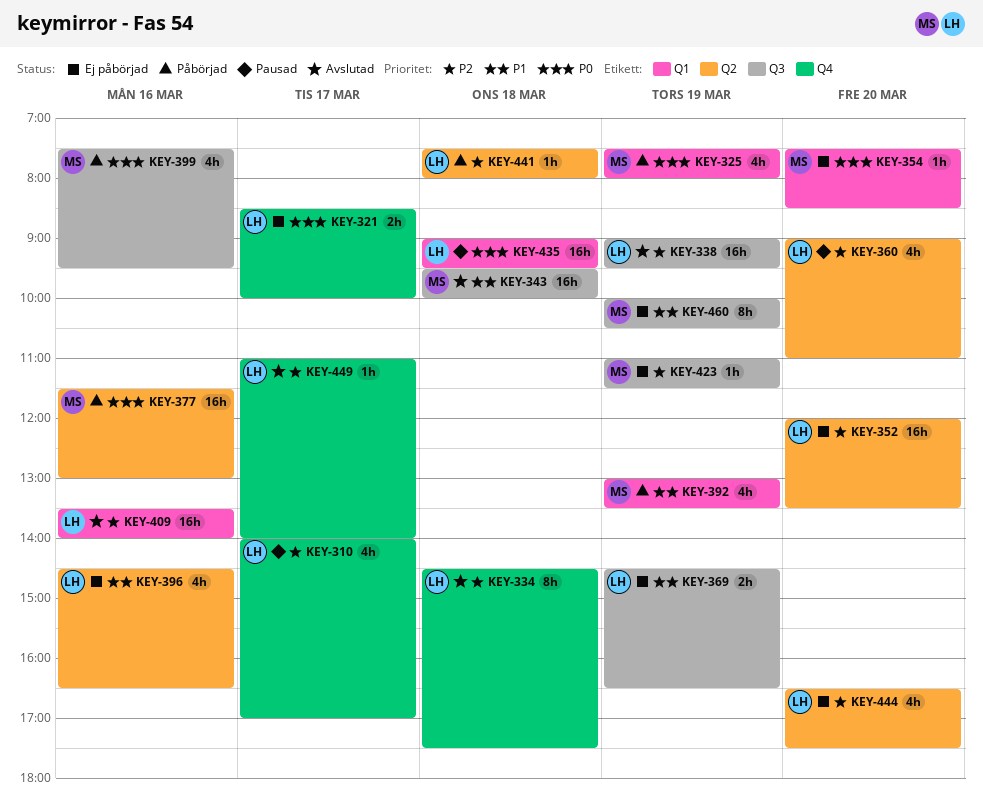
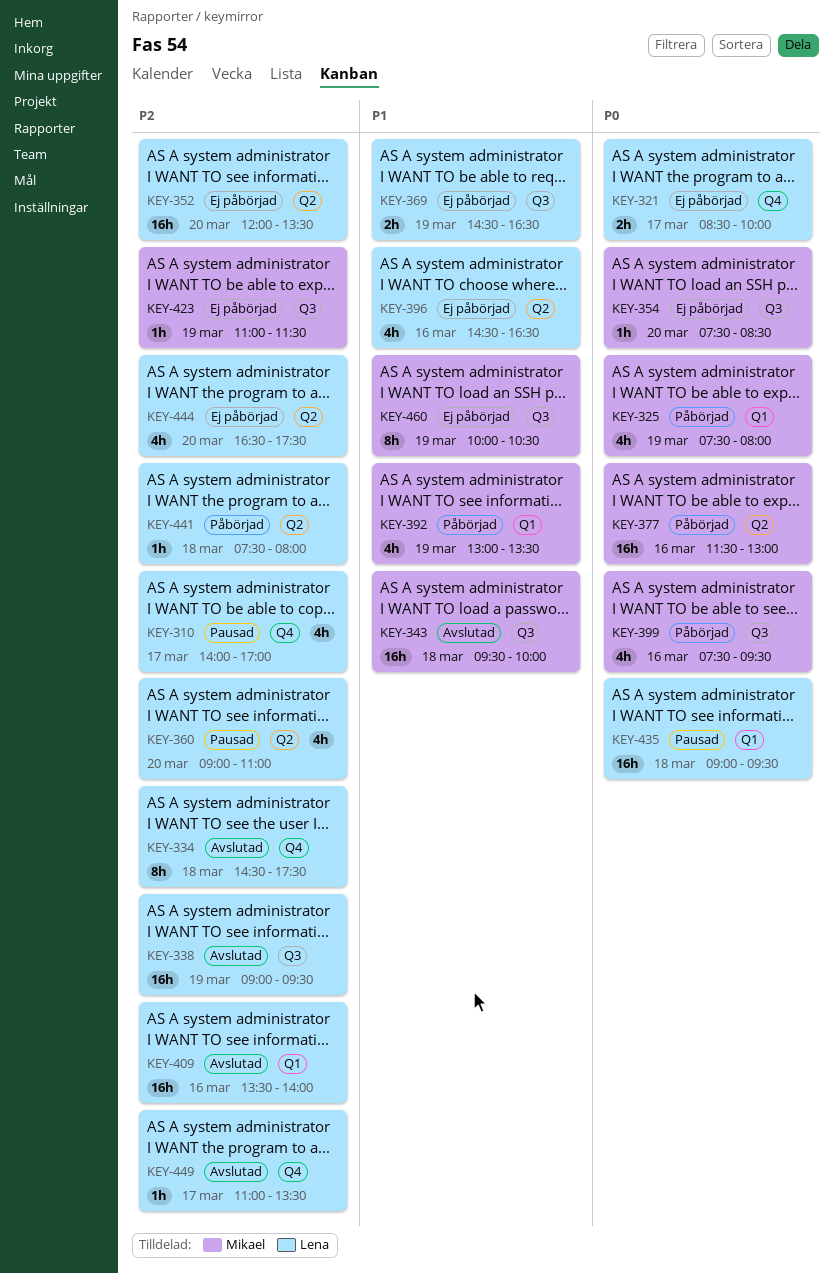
KEY-354, label: Q1 -> Q3
KEY-449, ends: 14:00 -> 13:30

